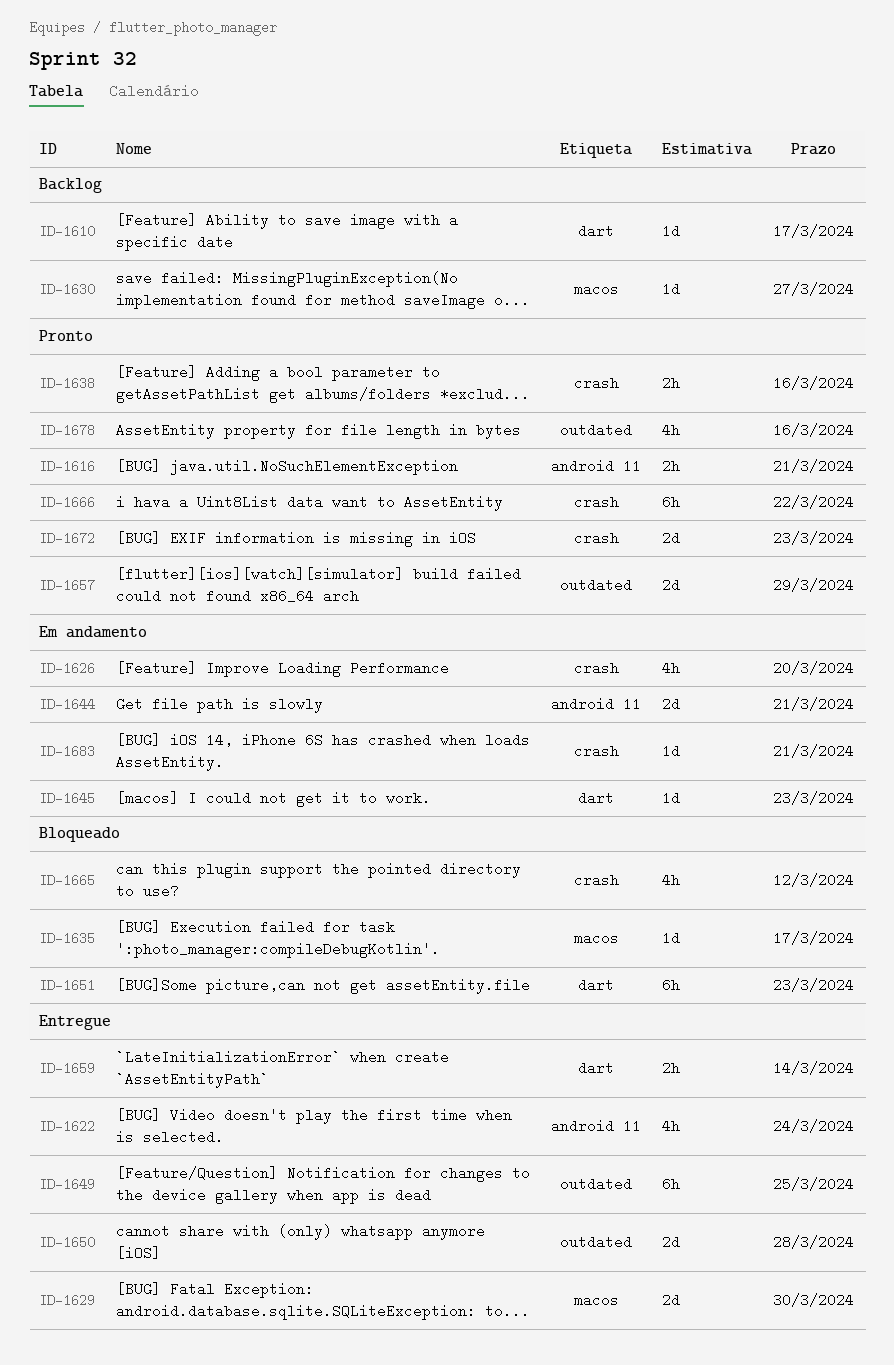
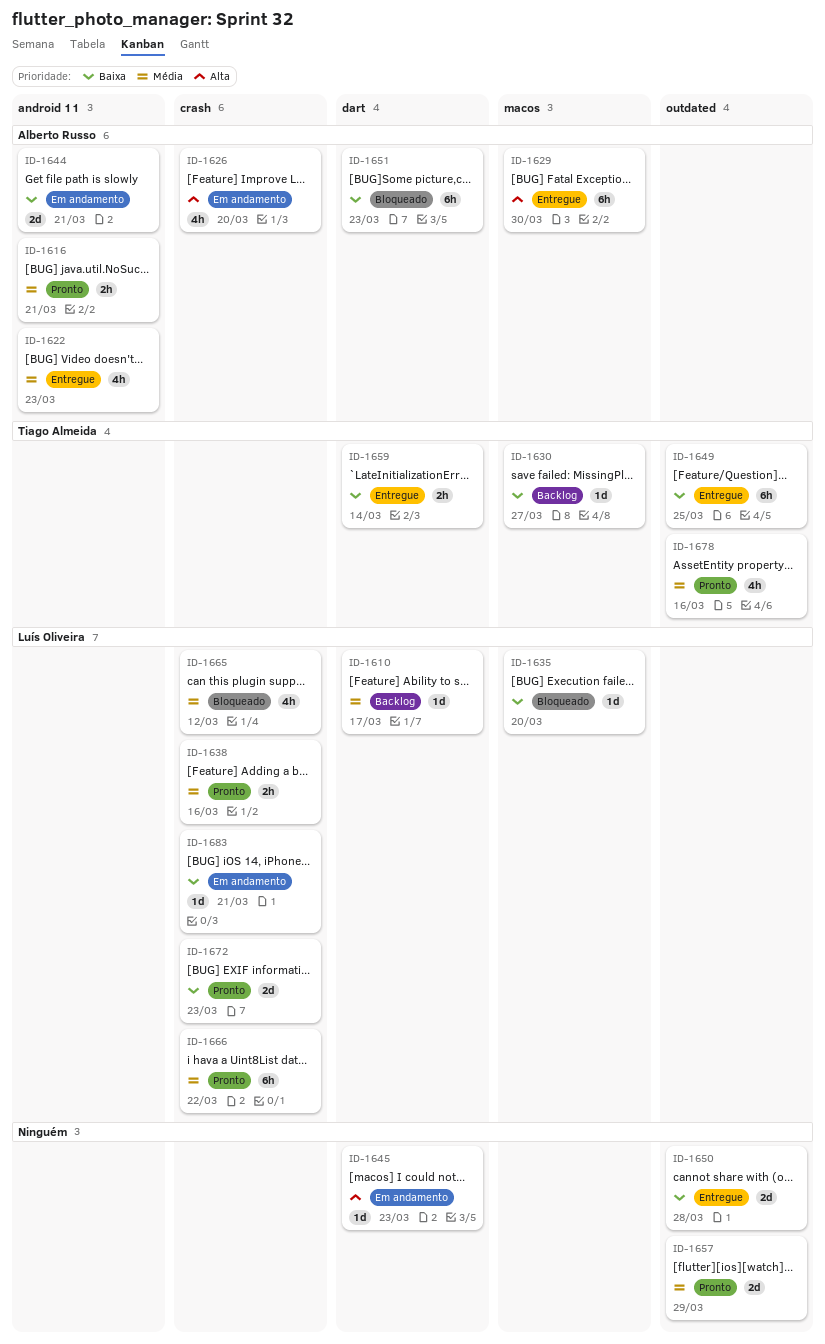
ID-1622, due: Mar 24 -> Mar 23
ID-1629, estimate: 2d -> 6h
ID-1635, due: Mar 17 -> Mar 20

